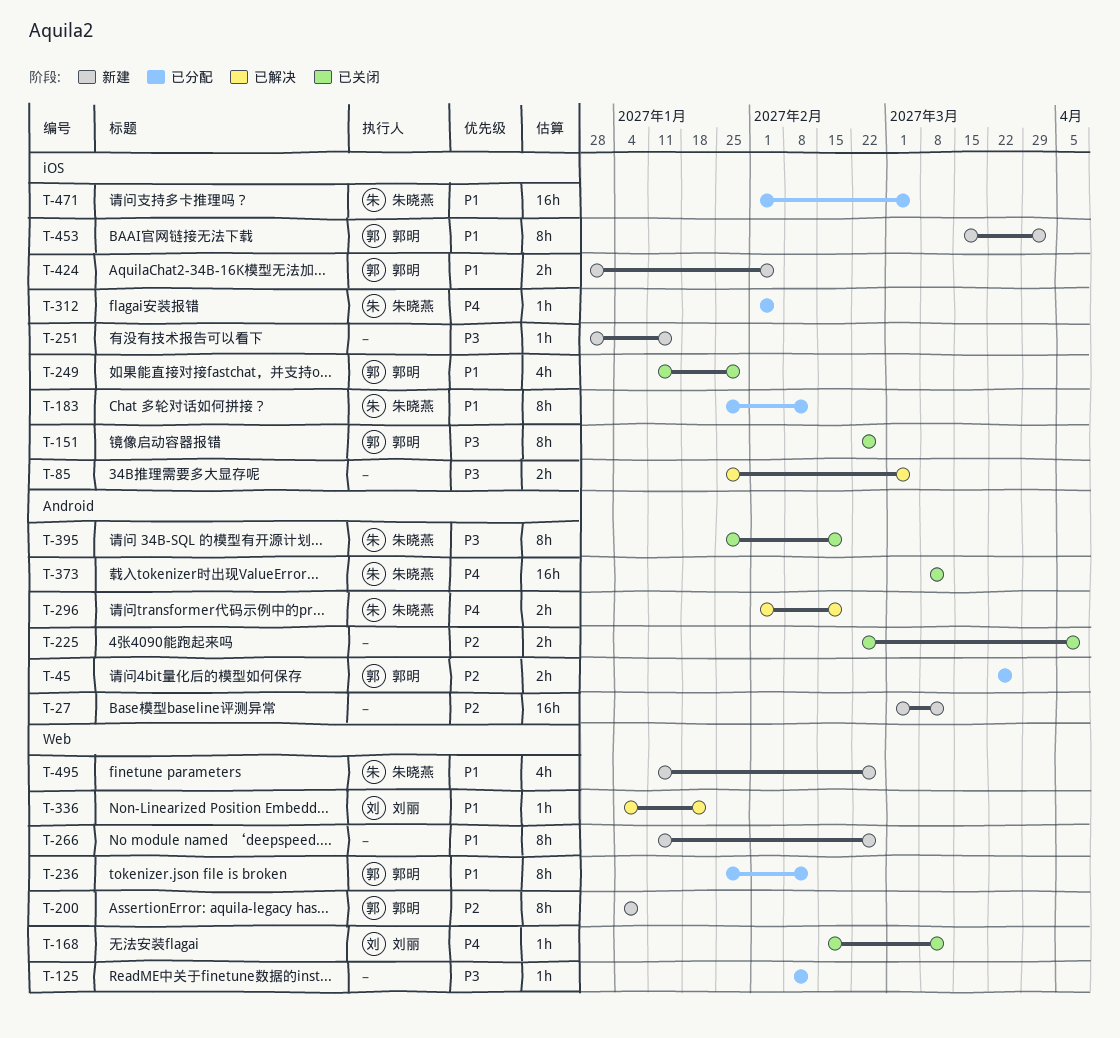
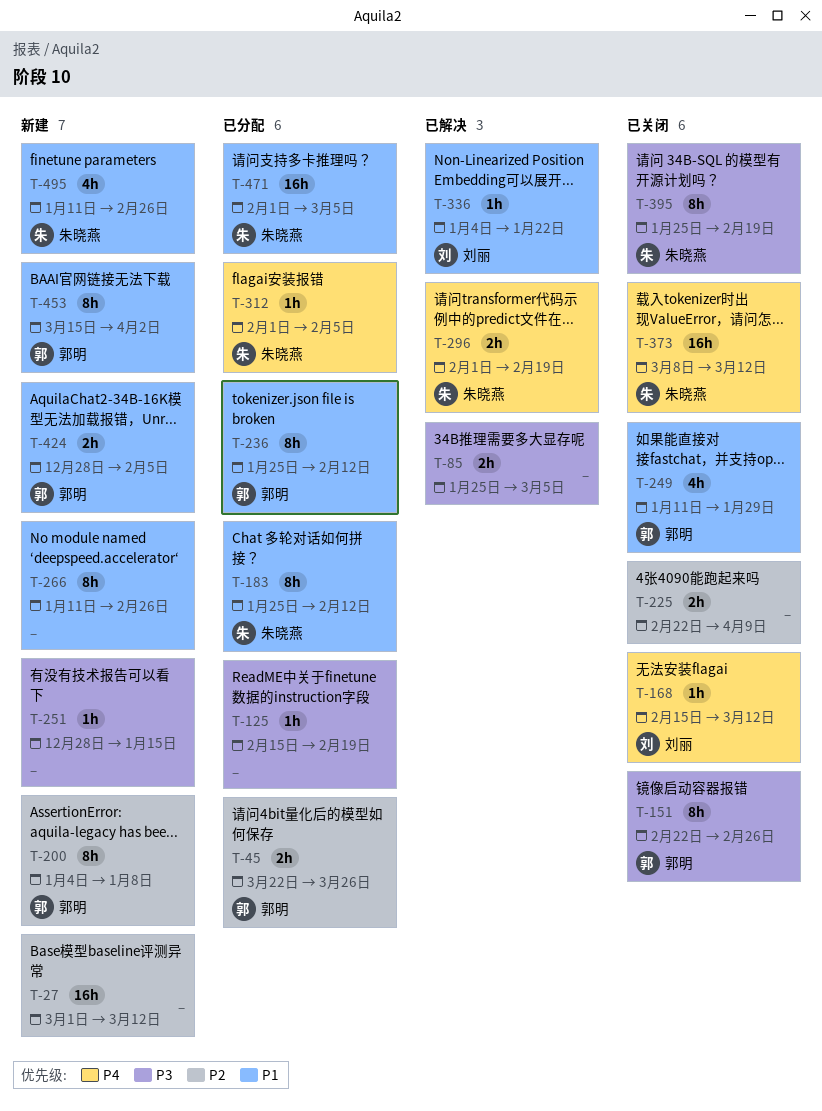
T-125, start: Feb 8 -> Feb 15
T-125, due: Feb 12 -> Feb 19

